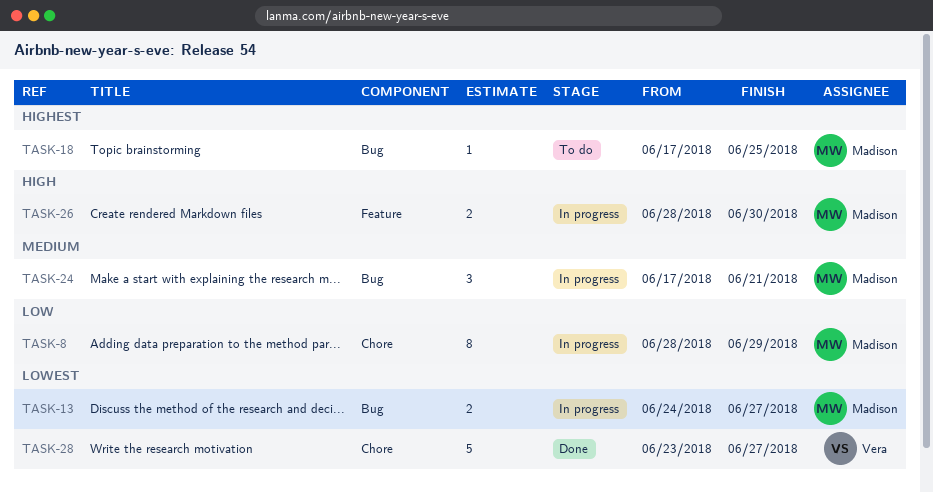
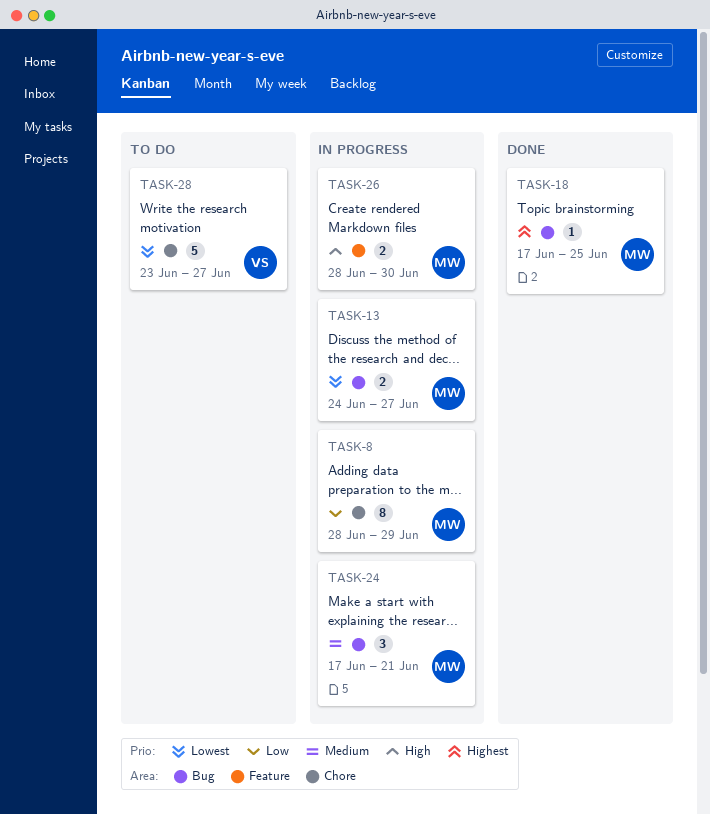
TASK-18, status: To do -> Done
TASK-28, status: Done -> To do

